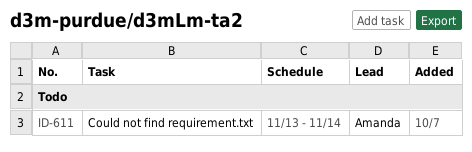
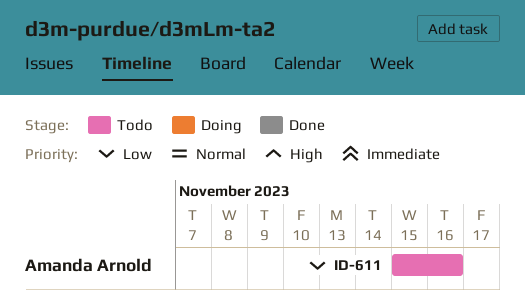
ID-611, start: Nov 13 -> Nov 15
ID-611, due: Nov 14 -> Nov 16

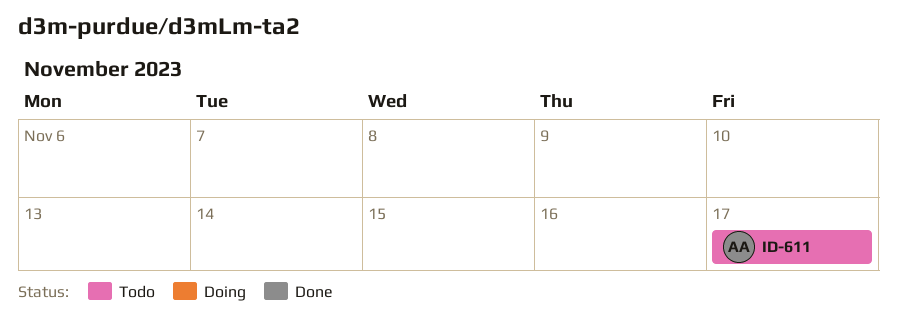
ID-611, start: Nov 15 -> Nov 17
ID-611, due: Nov 16 -> Nov 17

